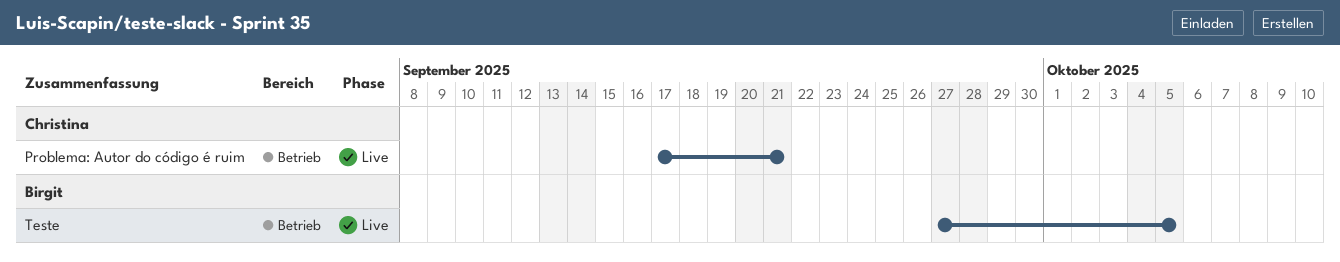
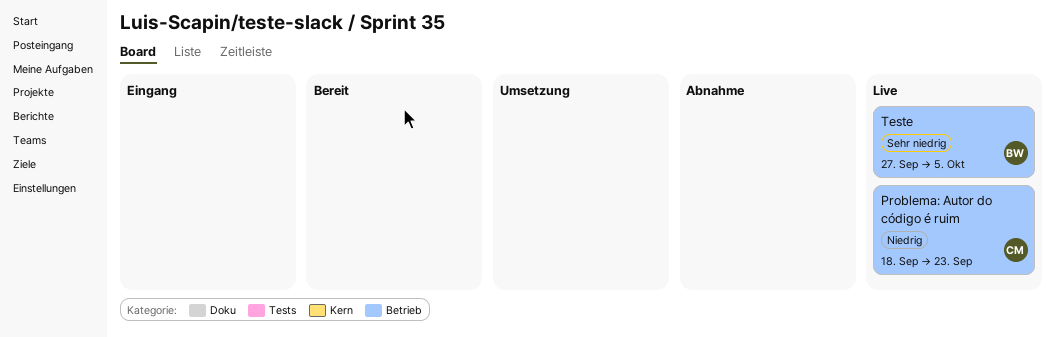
Problema: Autor do código é ruim, start: Sep 17 -> Sep 18
Problema: Autor do código é ruim, due: Sep 21 -> Sep 23

